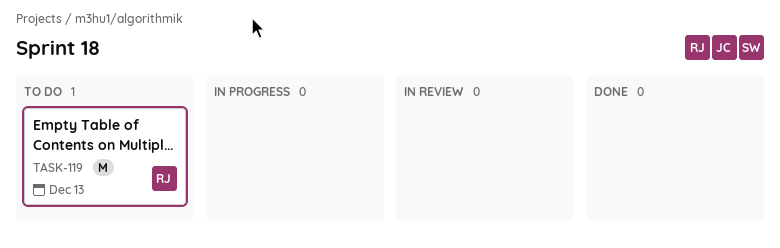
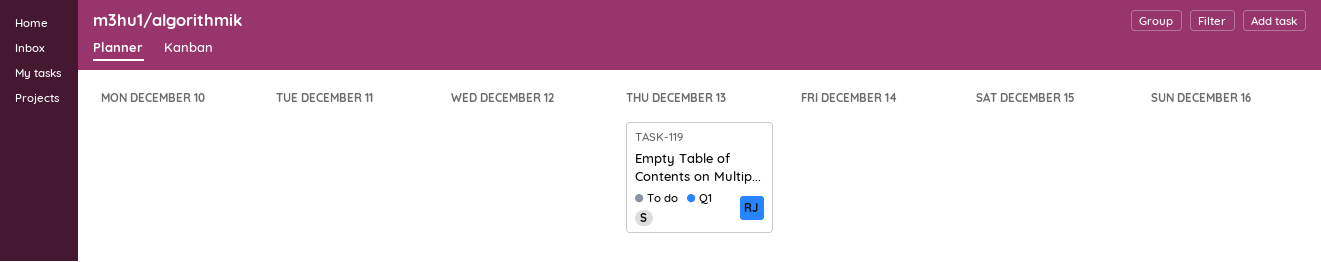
TASK-119, estimate: M -> S

